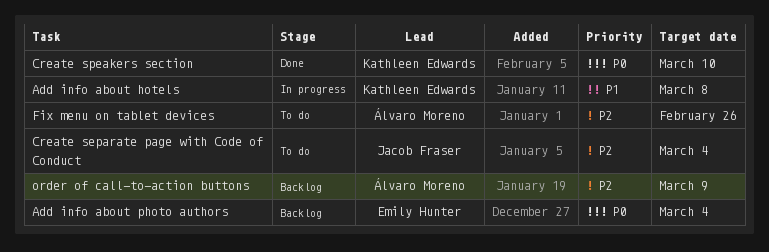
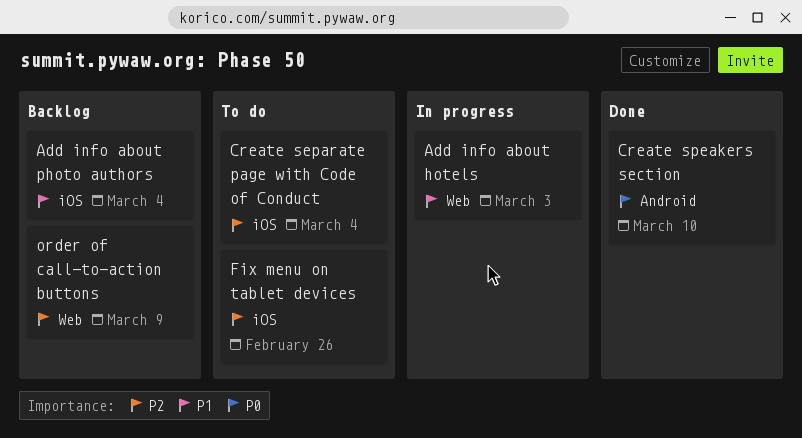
Add info about hotels, due: Mar 8 -> Mar 3
Add info about photo authors, priority: P0 -> P1

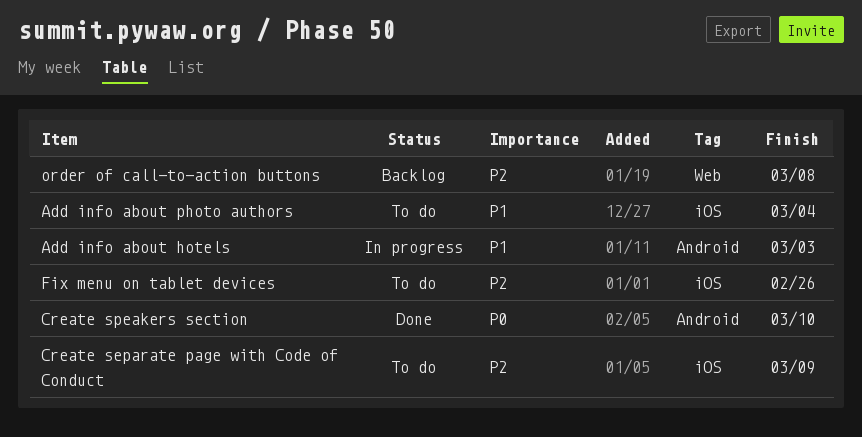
Add info about hotels, label: Web -> Android
Add info about photo authors, status: Backlog -> To do
Create separate page with Code of Conduct, due: Mar 4 -> Mar 9
order of call-to-action buttons, due: Mar 9 -> Mar 8

